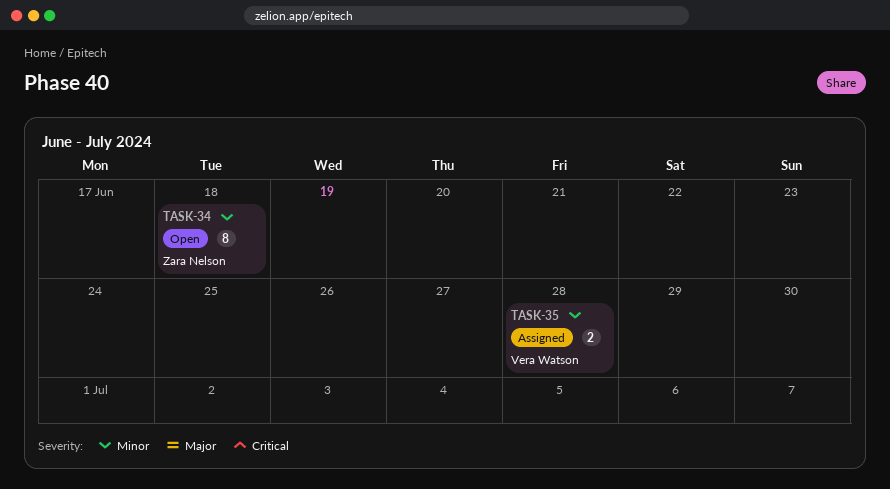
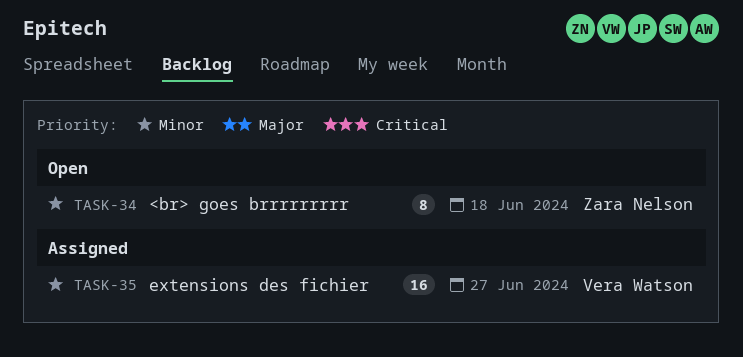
TASK-35, estimate: 2 -> 16
TASK-35, due: Jun 28 -> Jun 27

